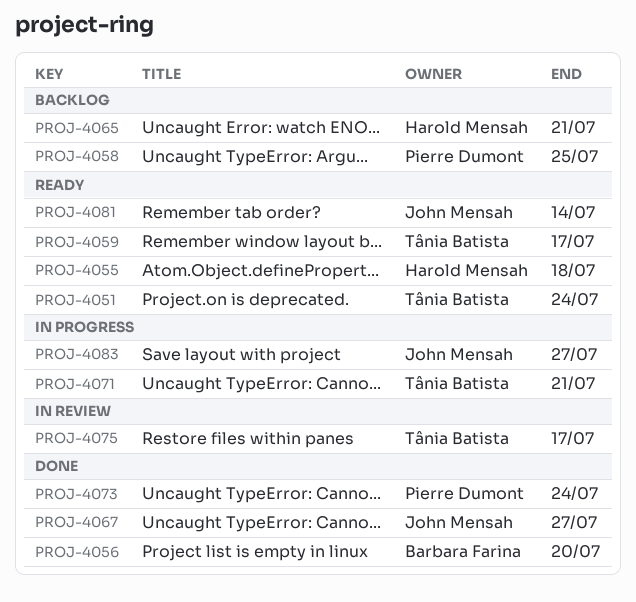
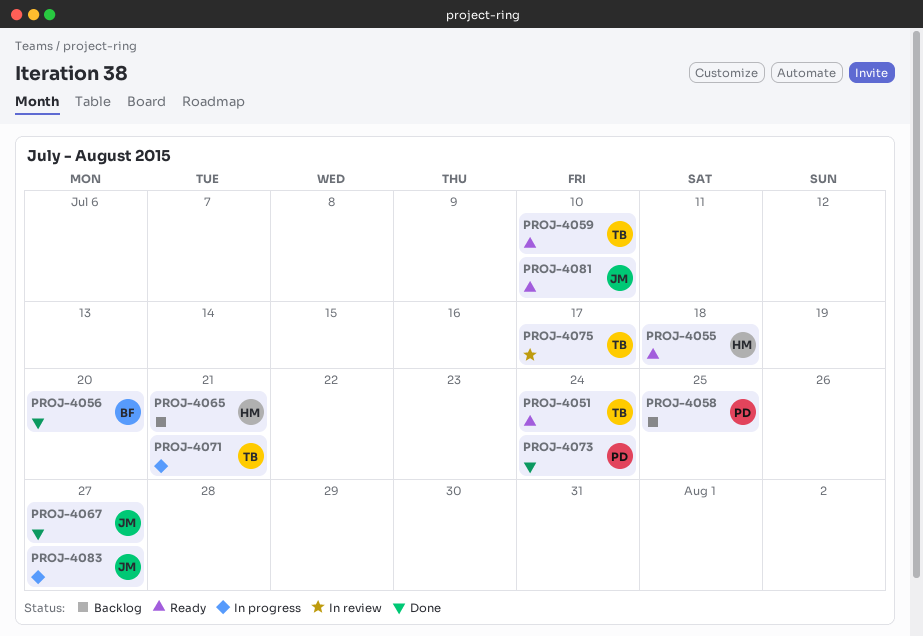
PROJ-4059, due: Jul 17 -> Jul 10
PROJ-4081, due: Jul 14 -> Jul 10

